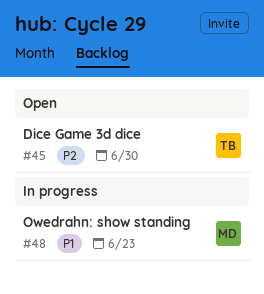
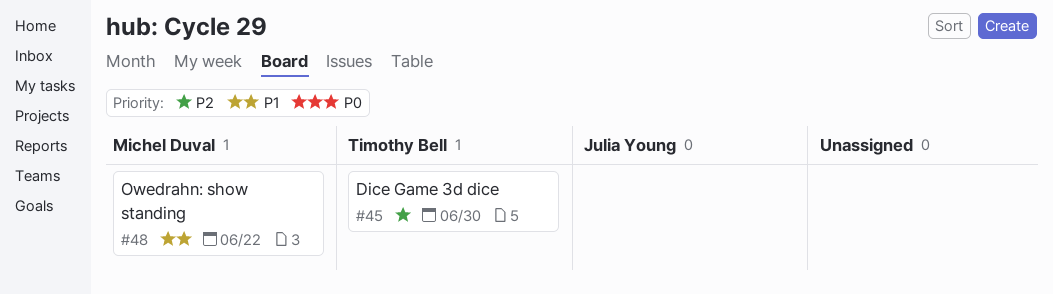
#48, due: Jun 23 -> Jun 22

